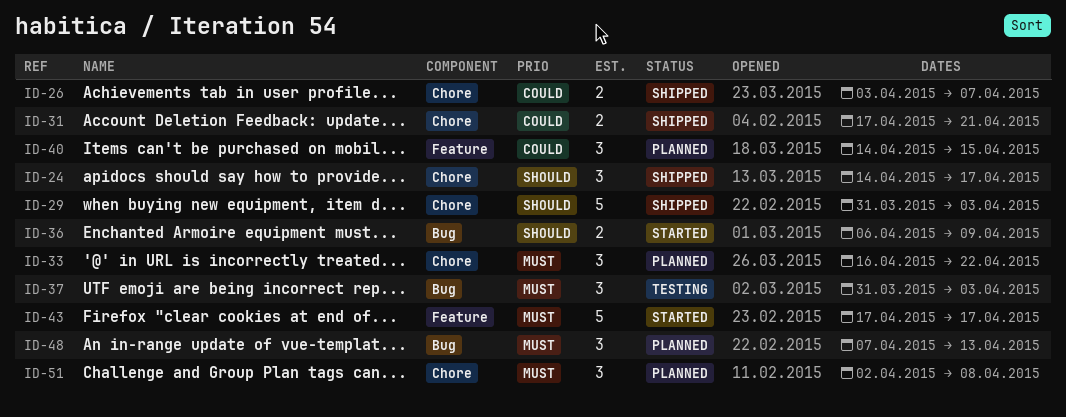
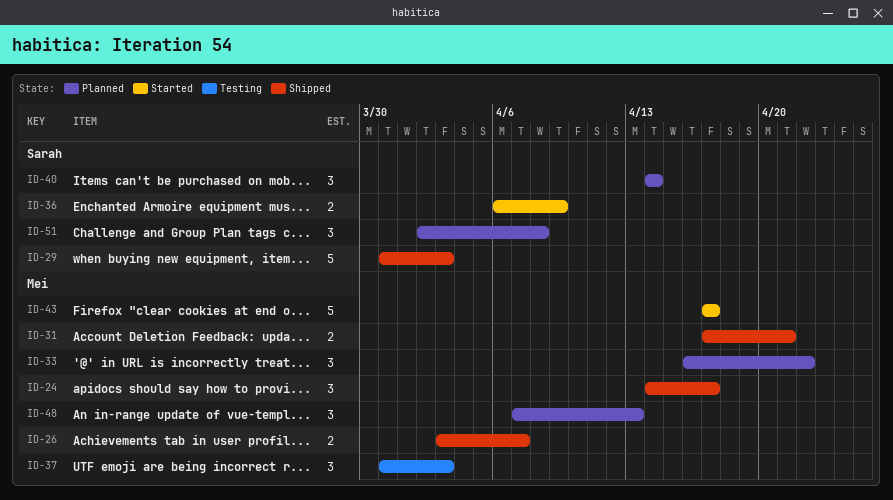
ID-40, due: Apr 15 -> Apr 14

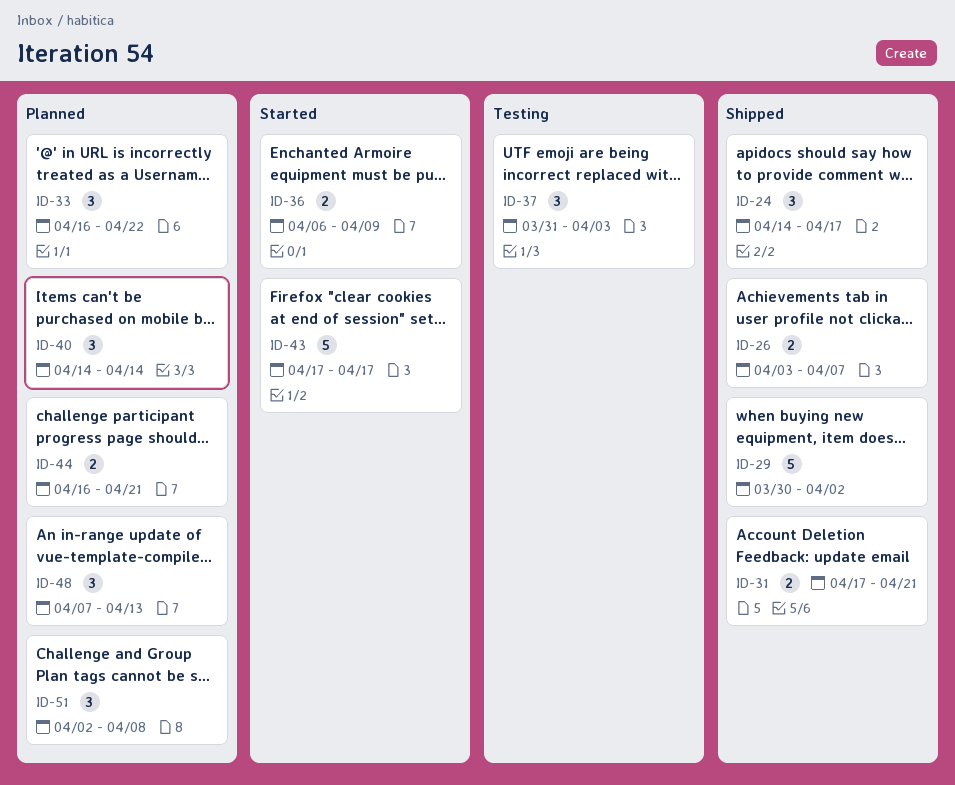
ID-29, start: Mar 31 -> Mar 30
ID-29, due: Apr 3 -> Apr 2
ID-44: none -> present

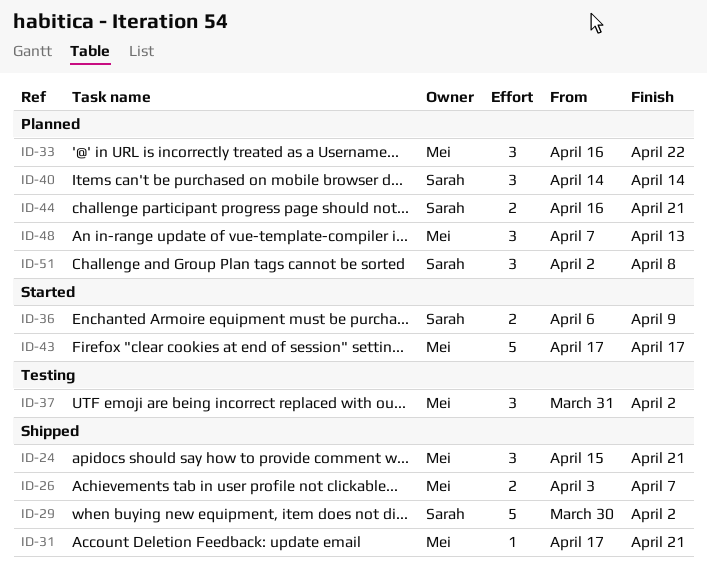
ID-24, start: Apr 14 -> Apr 15
ID-24, due: Apr 17 -> Apr 21
ID-31, estimate: 2 -> 1
ID-37, due: Apr 3 -> Apr 2

